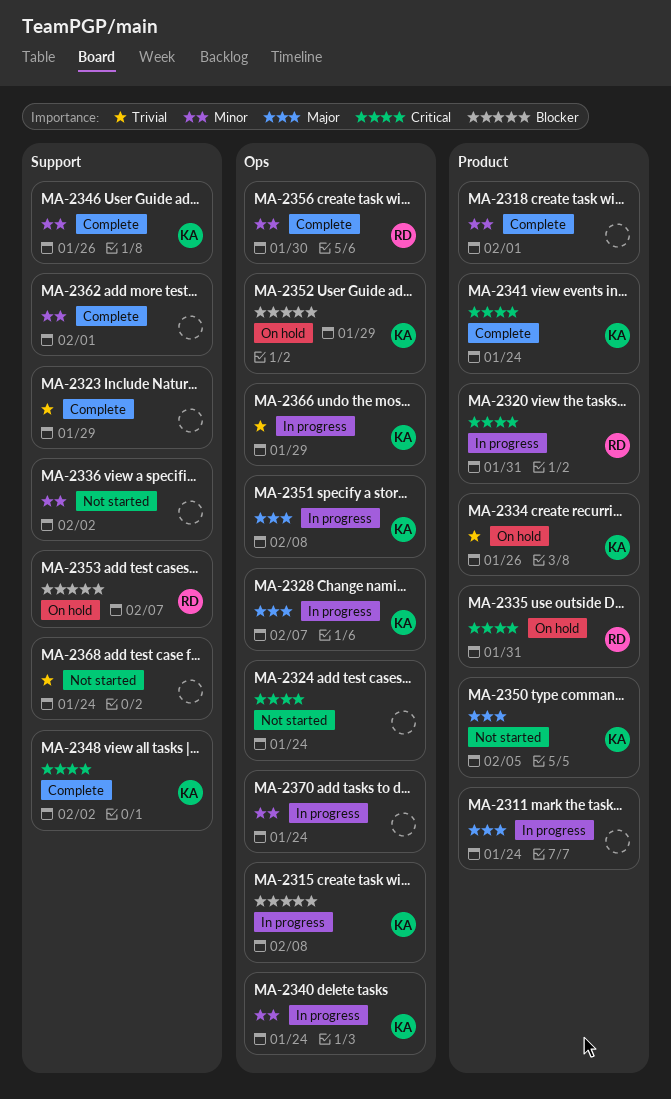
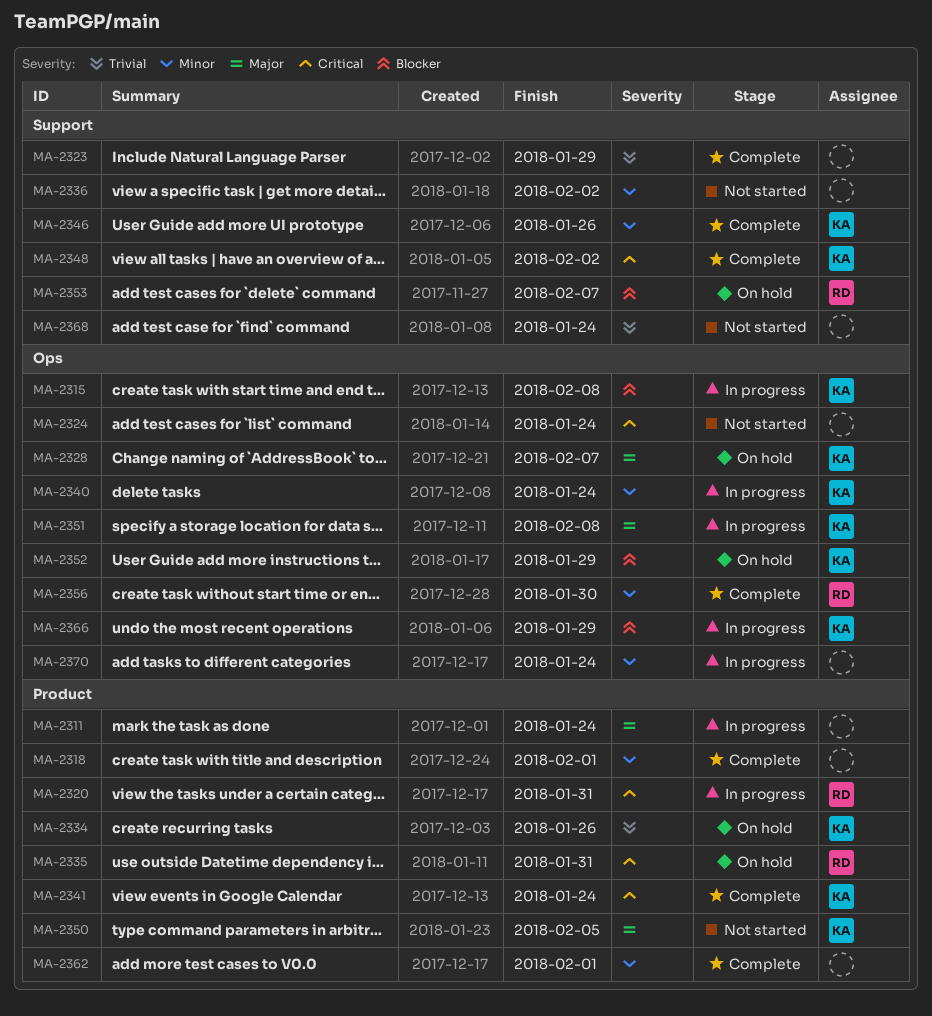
MA-2328, status: In progress -> On hold
MA-2362, label: Support -> Product
MA-2366, priority: Trivial -> Blocker

